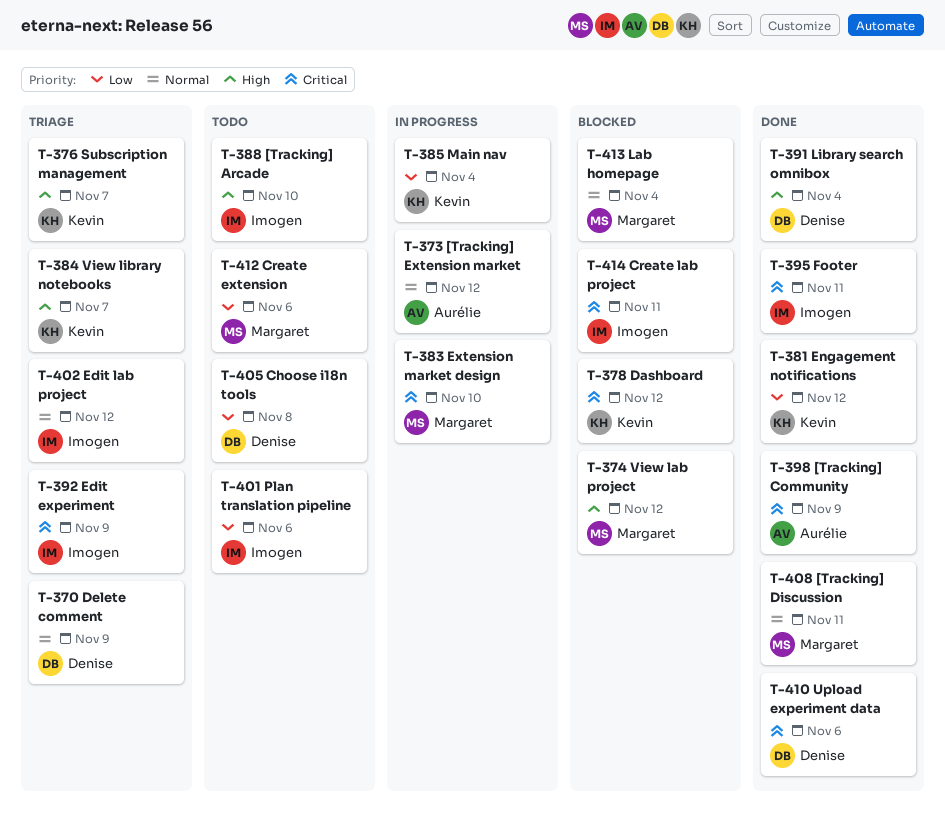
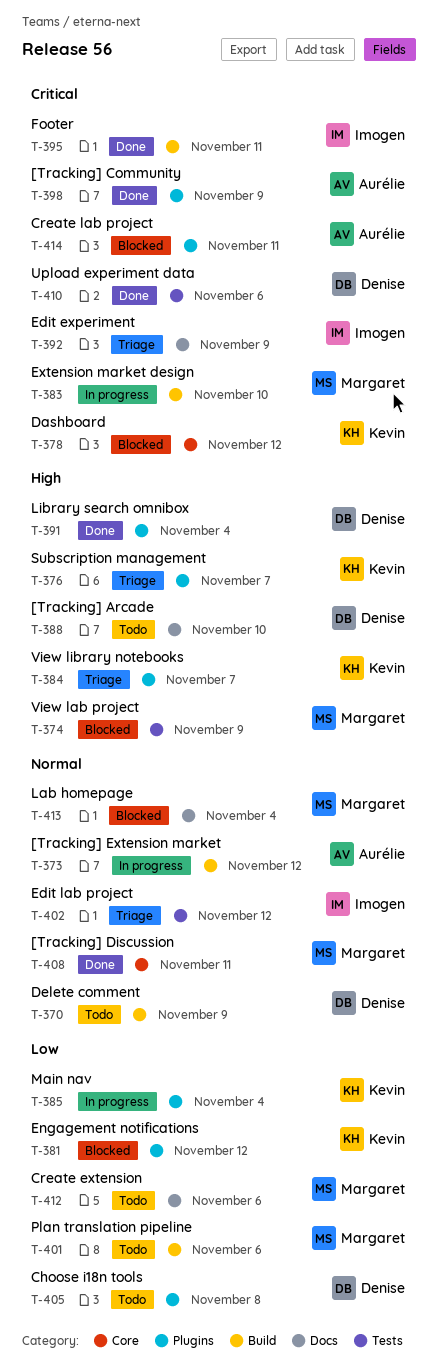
T-370, status: Triage -> Todo
T-374, due: Nov 12 -> Nov 9
T-381, status: Done -> Blocked
T-388, owner: Imogen -> Denise
T-401, owner: Imogen -> Margaret
T-414, owner: Imogen -> Aurélie

